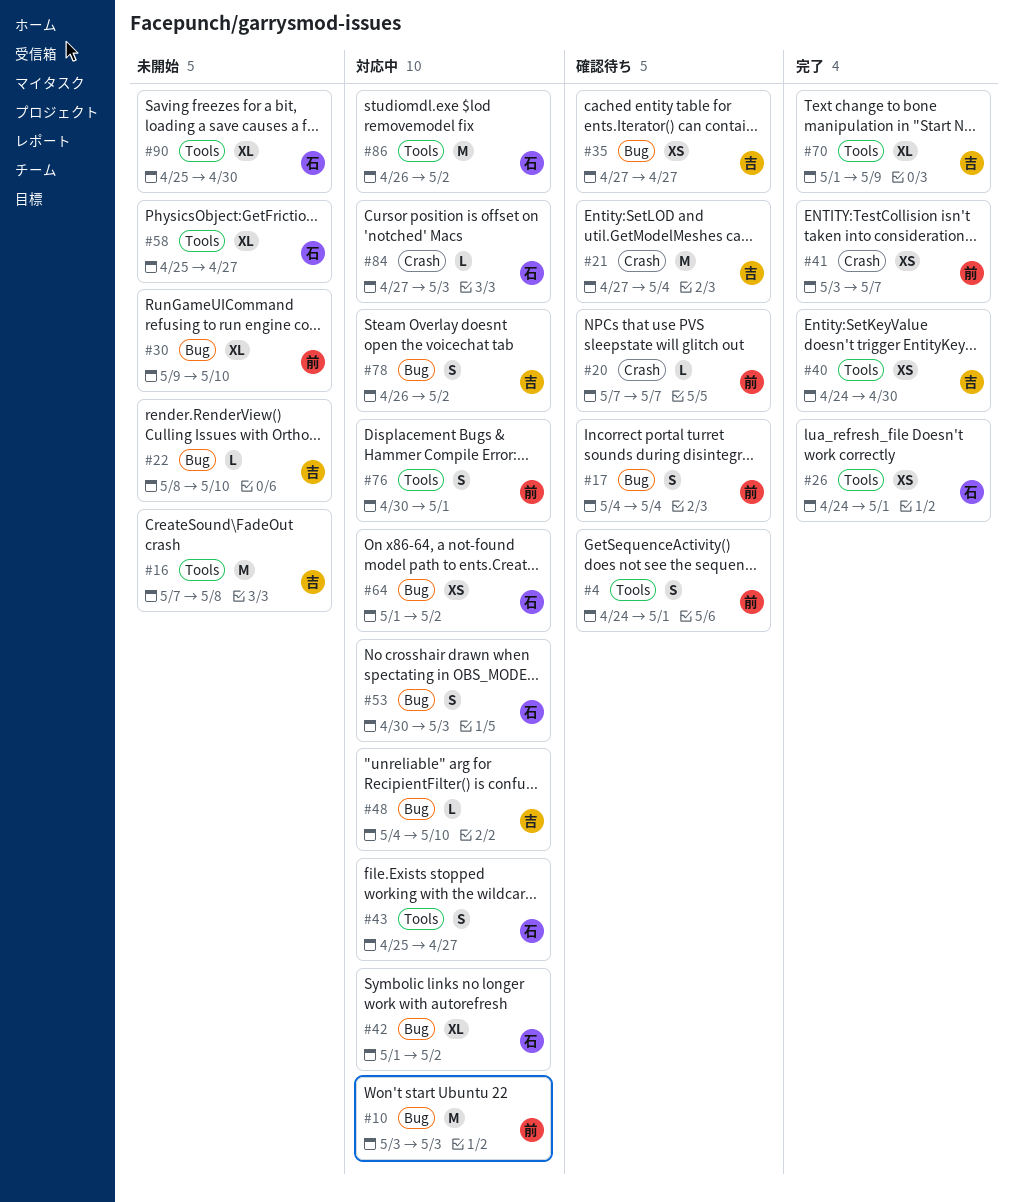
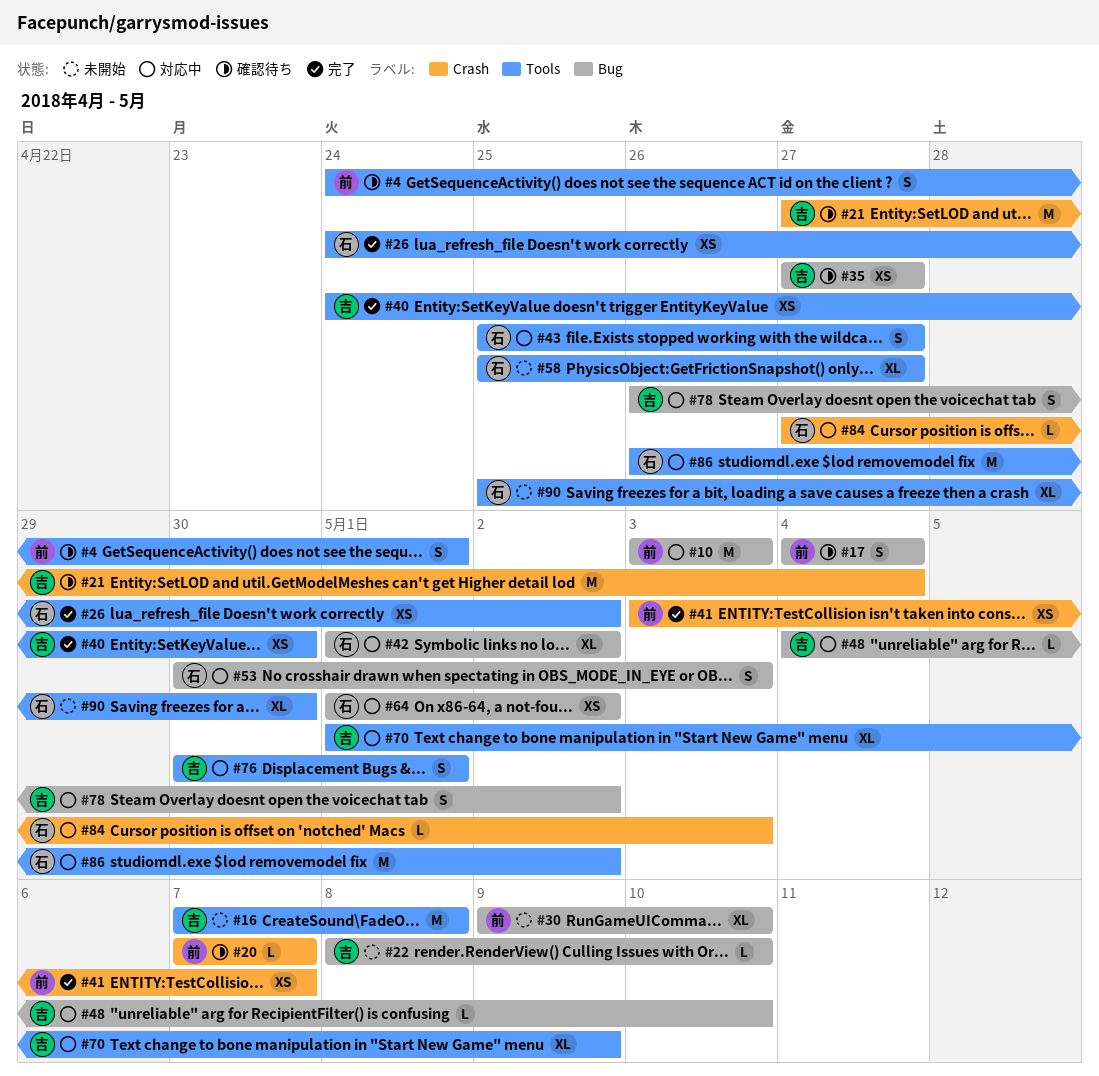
#26, due: May 1 -> May 2
#70, status: 完了 -> 対応中
#76, owner: 前 -> 吉

